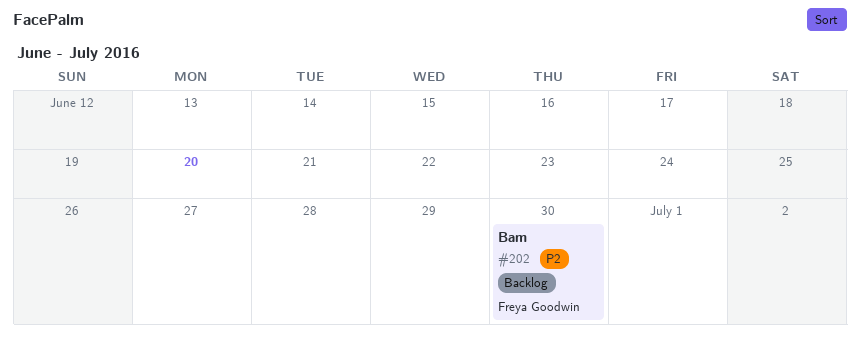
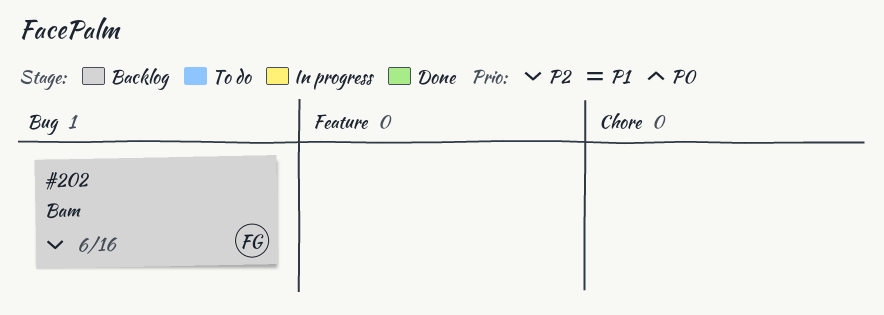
#202, due: Jun 30 -> Jun 16

